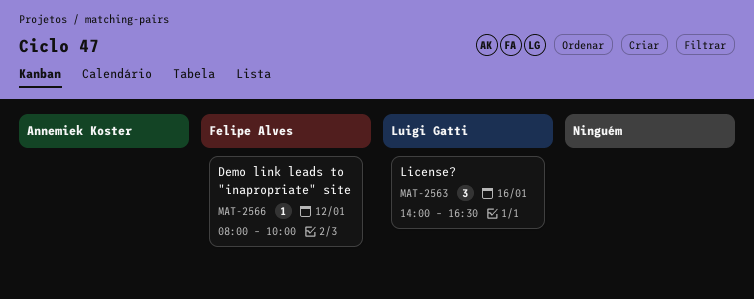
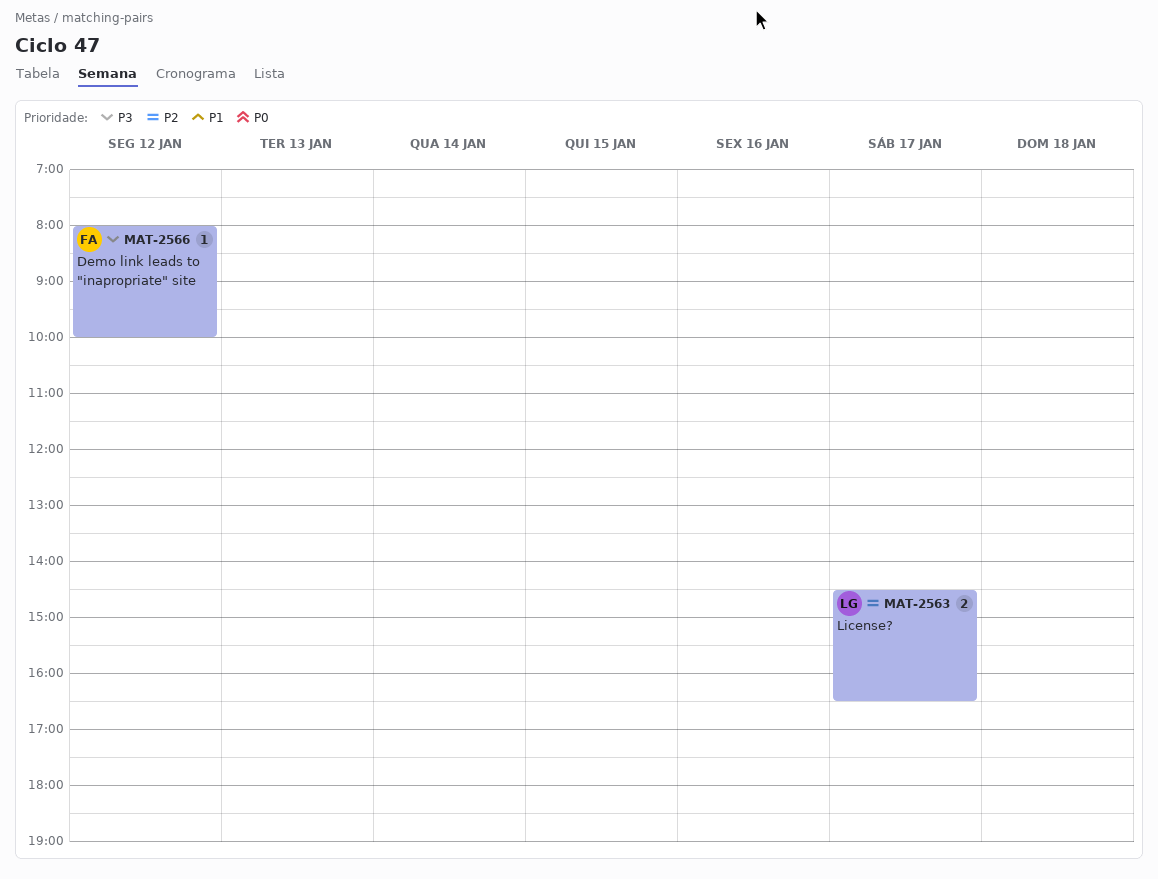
MAT-2563, estimate: 3 -> 2
MAT-2563, day: Jan 16 -> Jan 17
MAT-2563, begins: 14:00 -> 14:30

